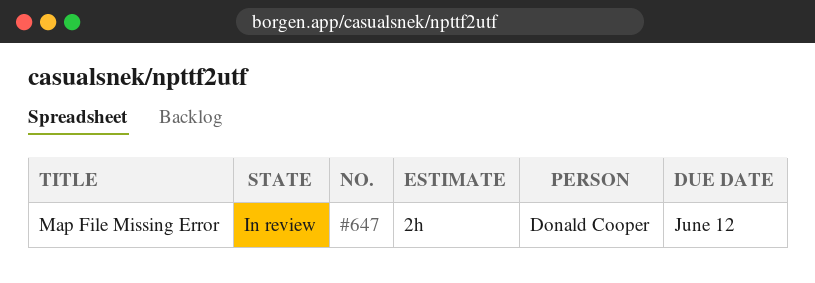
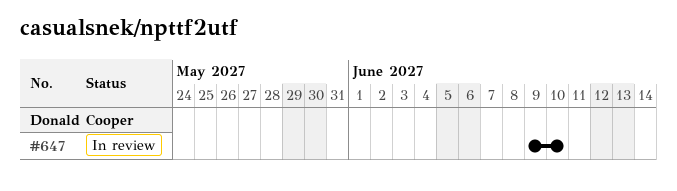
#647, due: Jun 12 -> Jun 10

